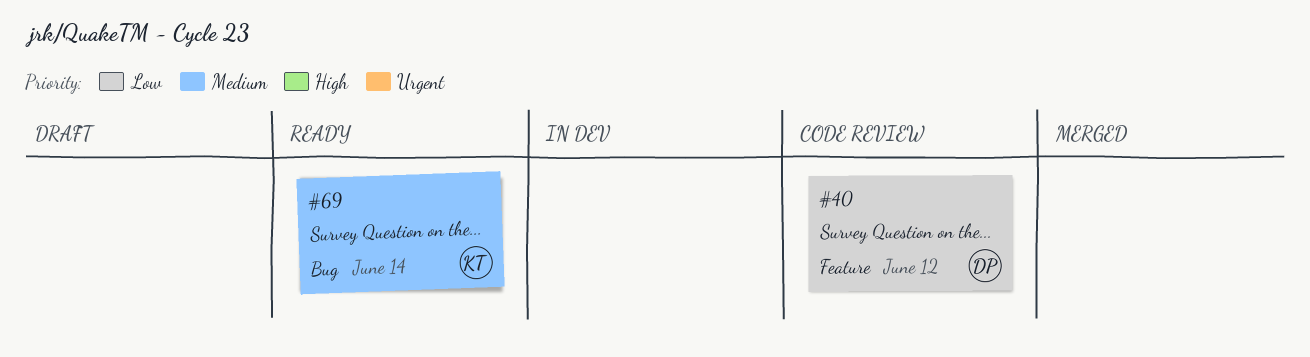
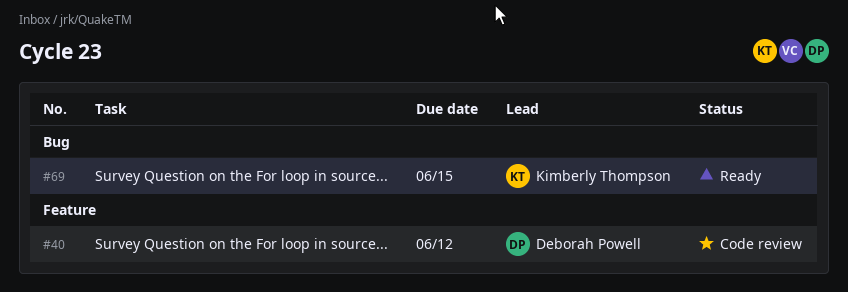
#69, due: Jun 14 -> Jun 15

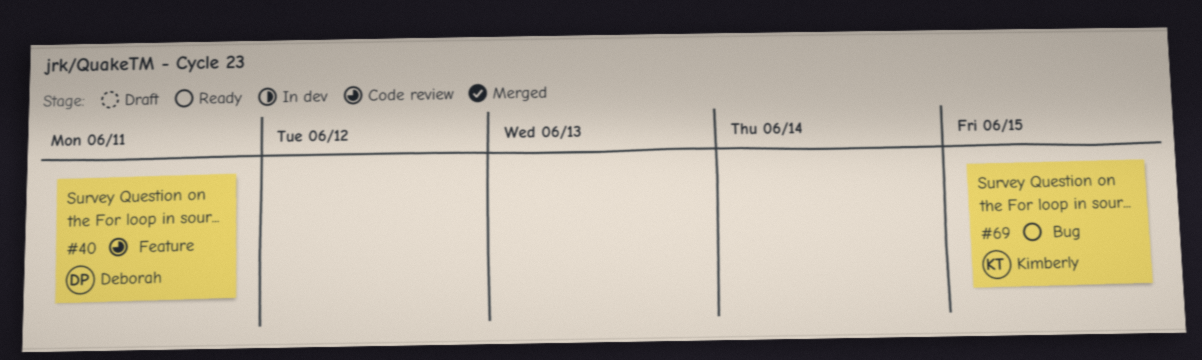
#40, due: Jun 12 -> Jun 11

